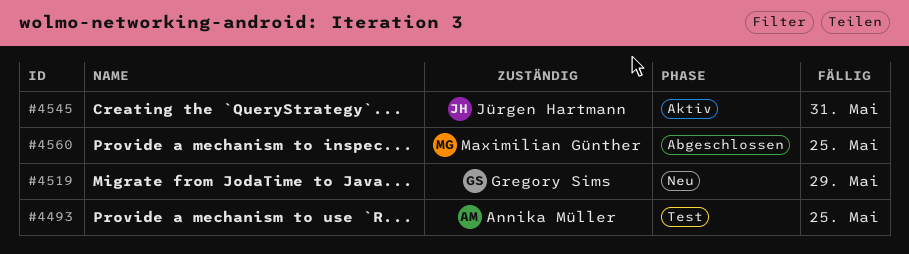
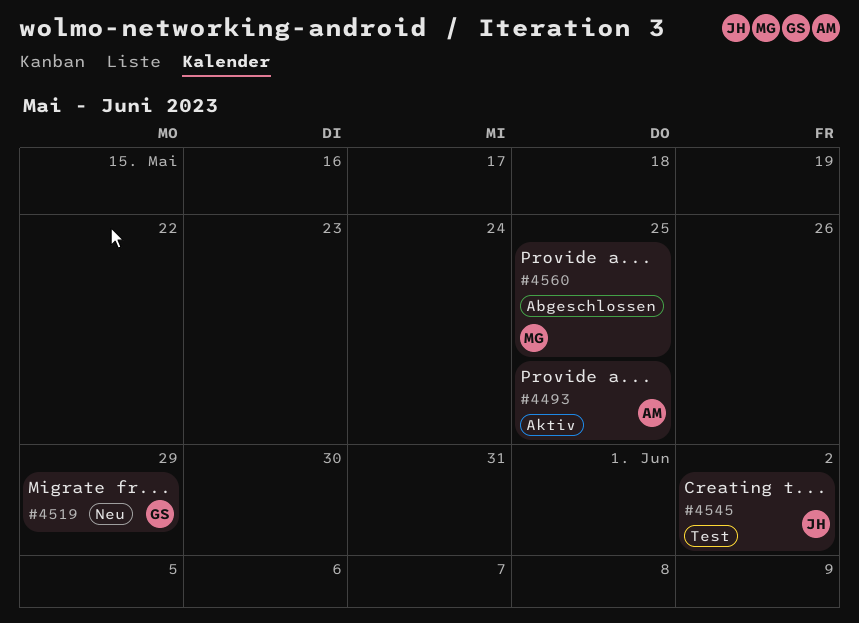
#4493, status: Test -> Aktiv
#4545, status: Aktiv -> Test
#4545, due: May 31 -> Jun 2

